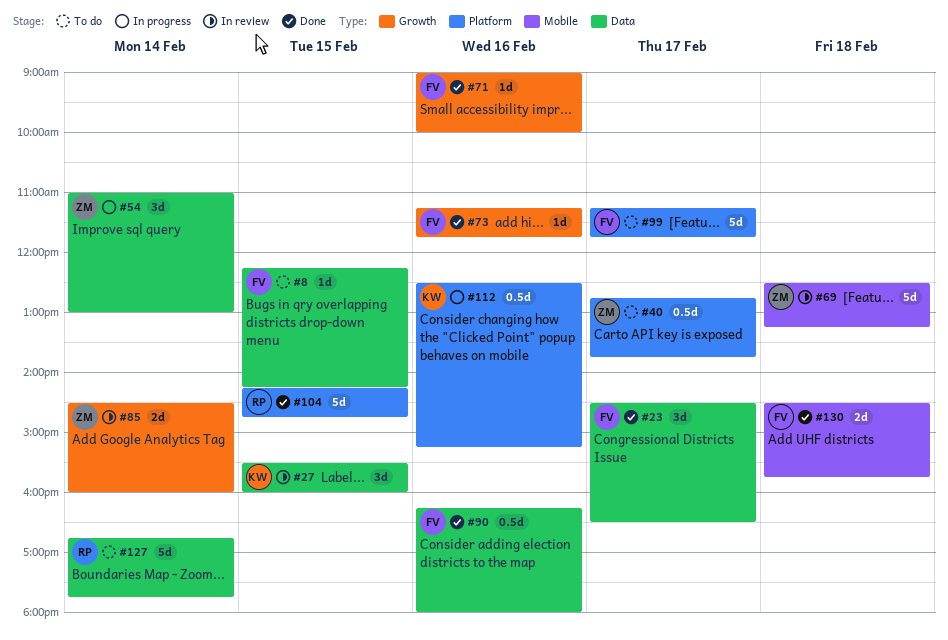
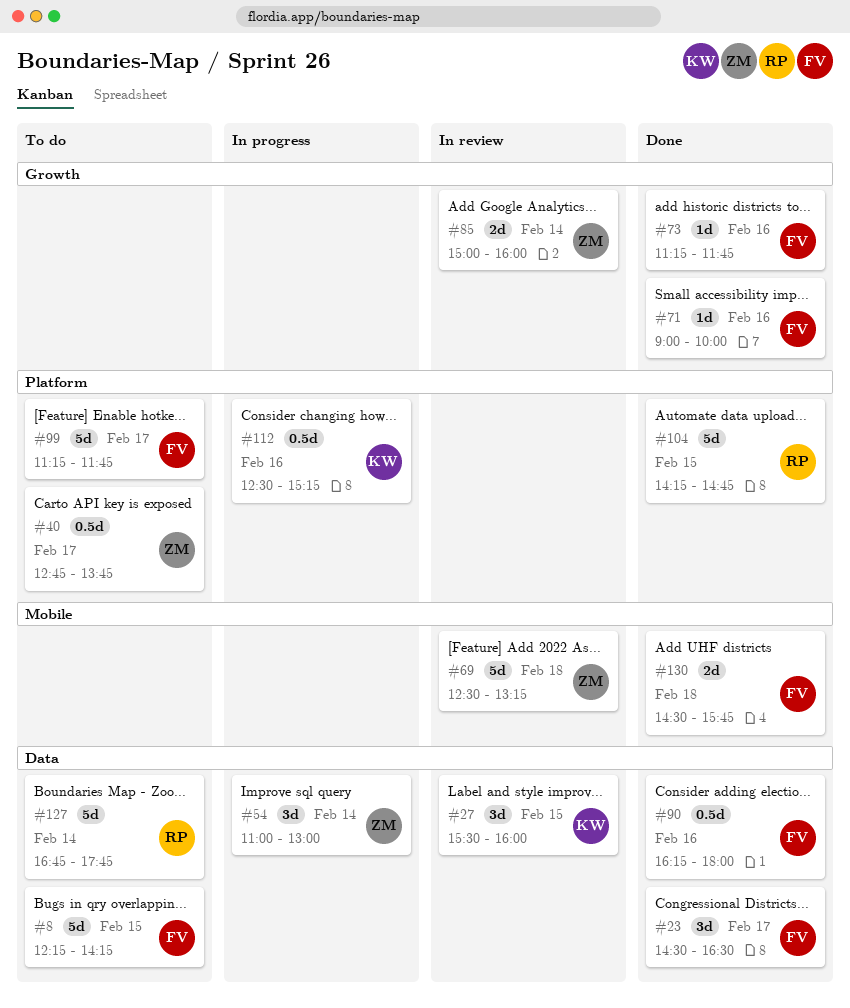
#8, estimate: 1d -> 5d
#85, begins: 14:30 -> 15:00

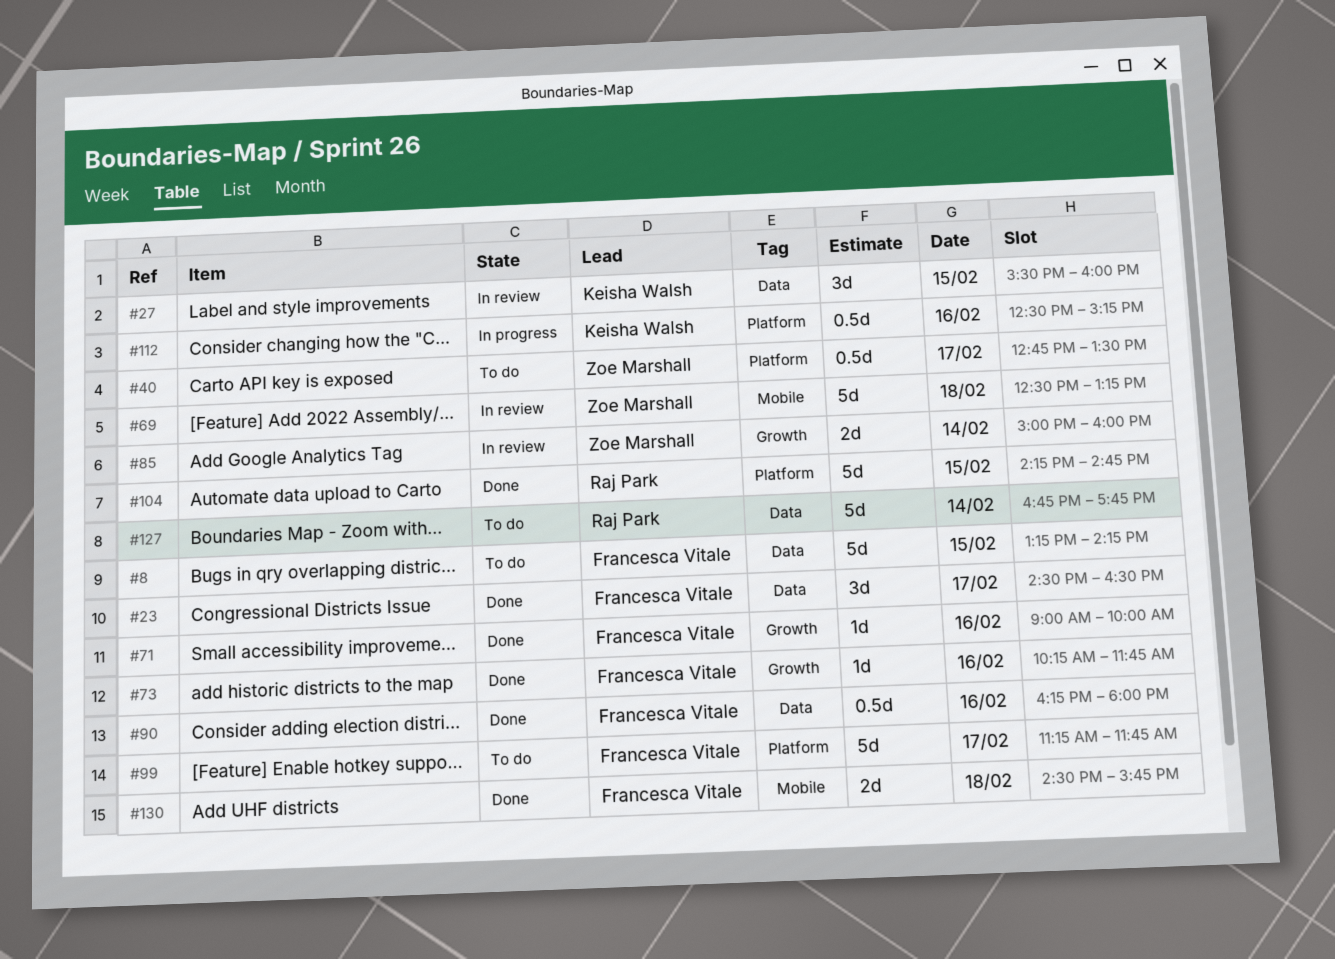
#8, begins: 12:15 -> 13:15
#40, ends: 13:45 -> 13:30
#54: present -> none
#73, begins: 11:15 -> 10:15

